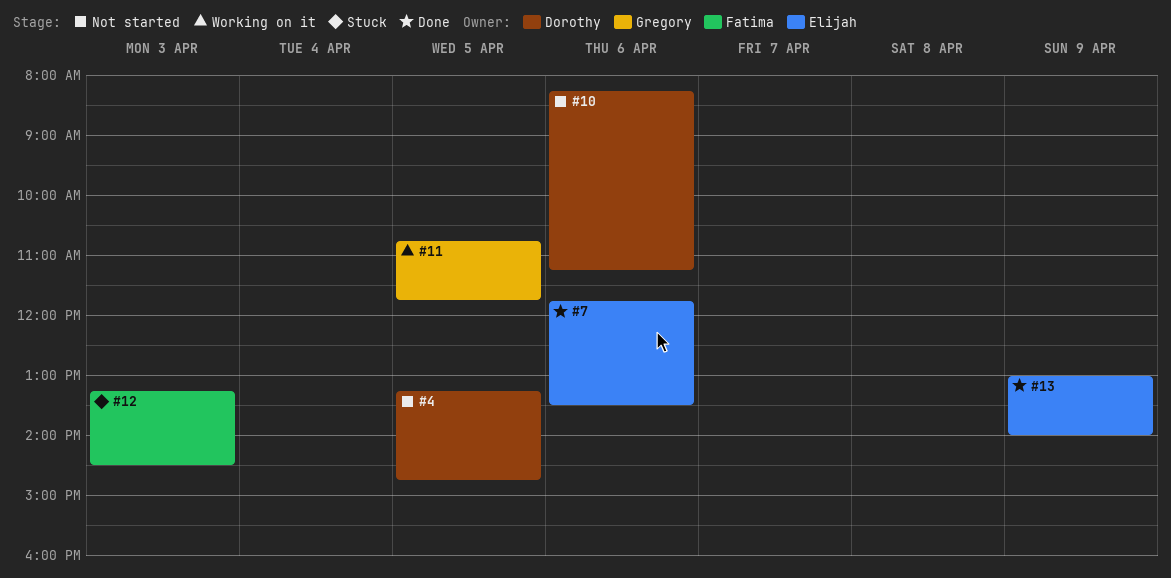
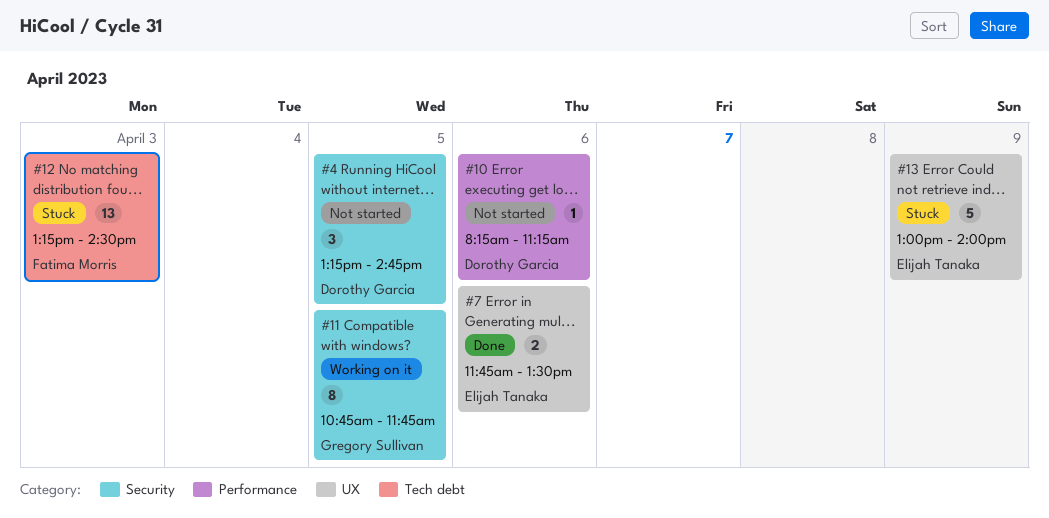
#13, status: Done -> Stuck

